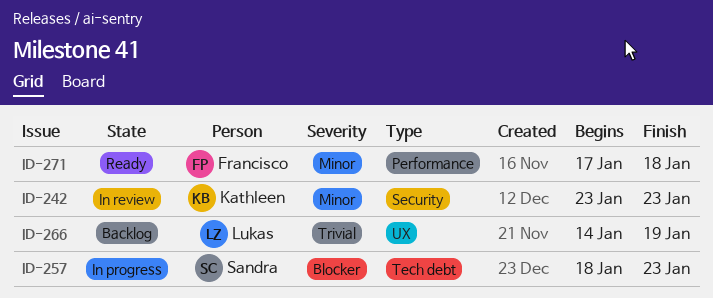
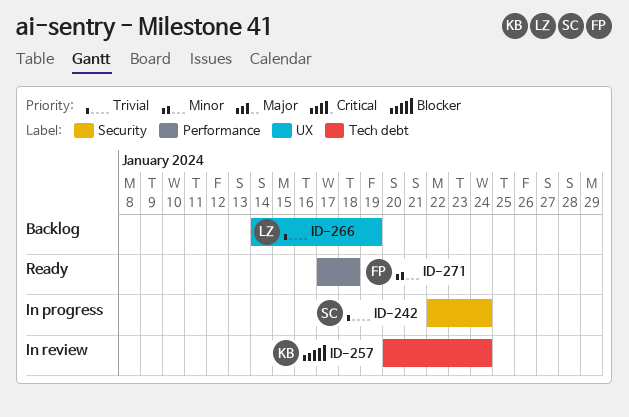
ID-242, status: In review -> In progress
ID-242, owner: Kathleen -> Sandra
ID-242, priority: Minor -> Trivial
ID-242, start: Jan 23 -> Jan 22
ID-242, due: Jan 23 -> Jan 24
ID-257, status: In progress -> In review
ID-257, owner: Sandra -> Kathleen
ID-257, start: Jan 18 -> Jan 20
ID-257, due: Jan 23 -> Jan 24

